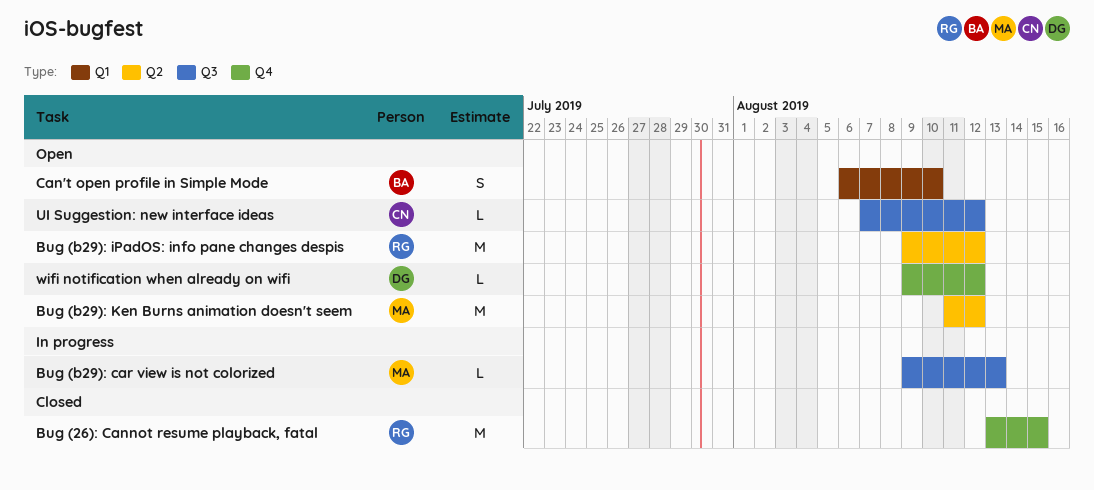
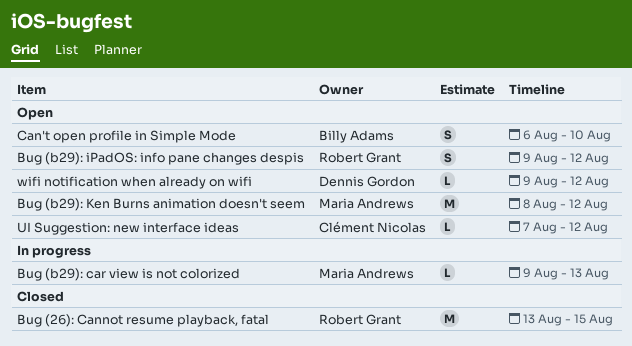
Bug (b29): iPadOS: info pane changes despis, estimate: M -> S
Bug (b29): Ken Burns animation doesn't seem, start: Aug 11 -> Aug 8

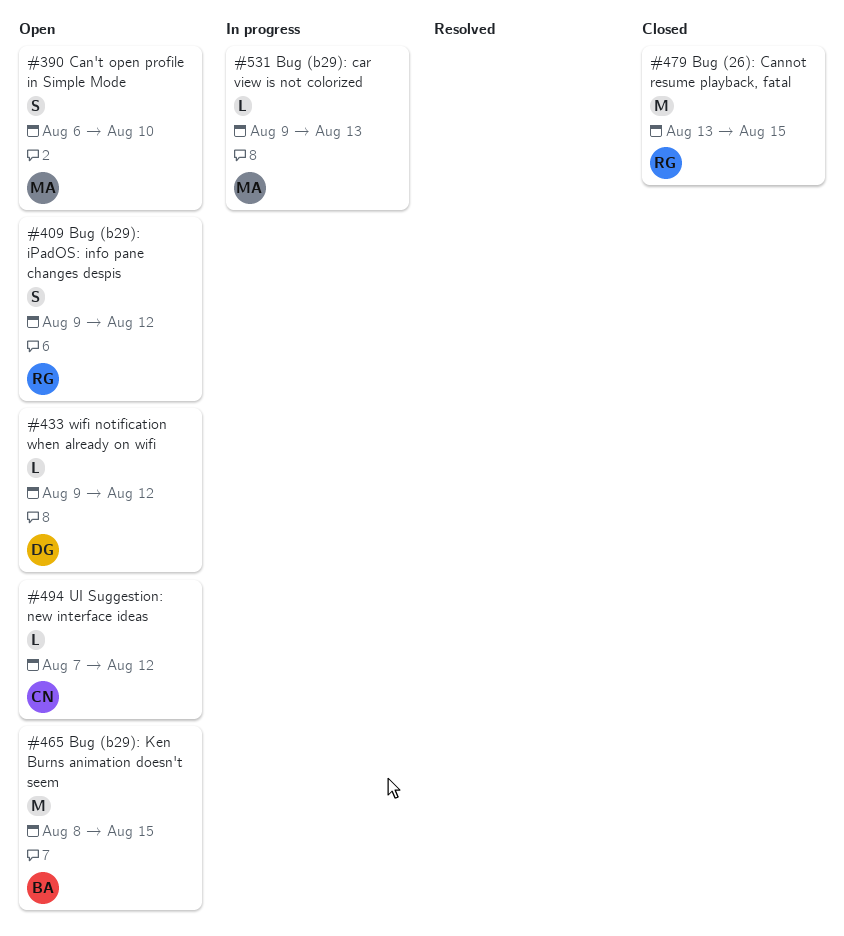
Bug (b29): Ken Burns animation doesn't seem, owner: Maria Andrews -> Billy Adams
Bug (b29): Ken Burns animation doesn't seem, due: Aug 12 -> Aug 15
Can't open profile in Simple Mode, owner: Billy Adams -> Maria Andrews

